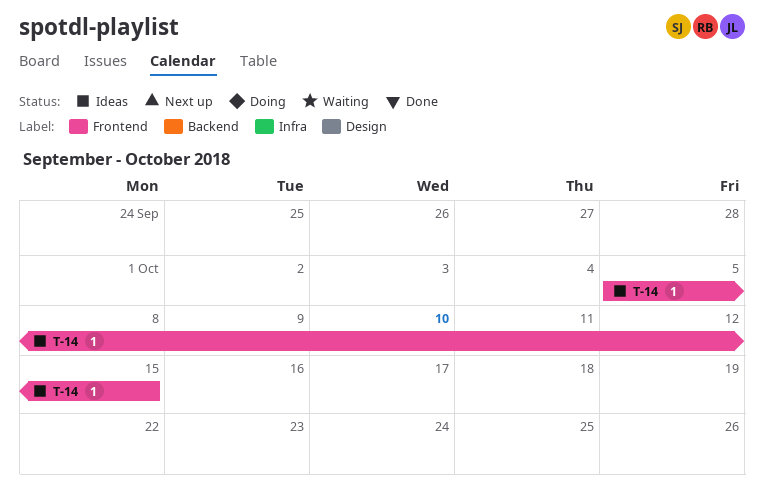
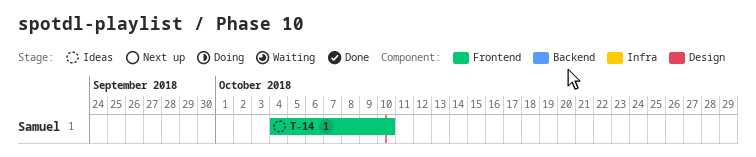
T-14, start: Oct 5 -> Oct 4
T-14, due: Oct 15 -> Oct 10

